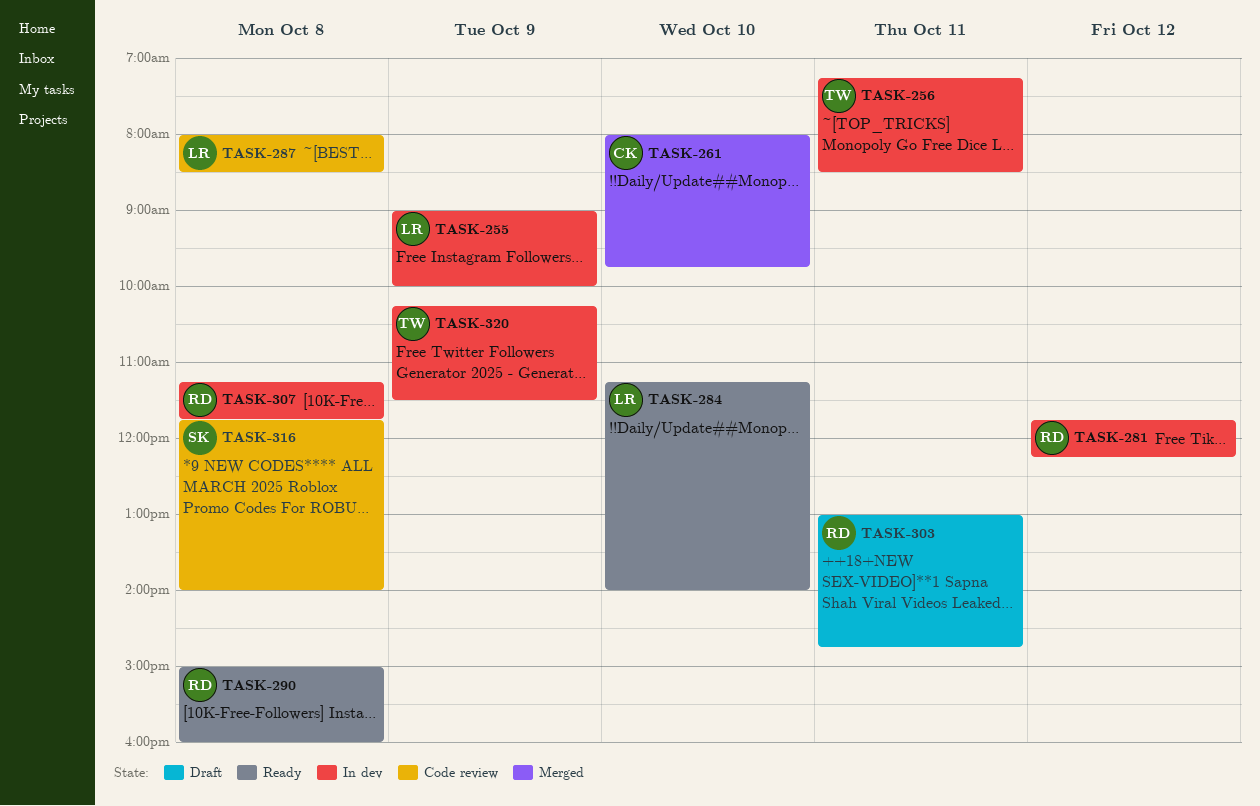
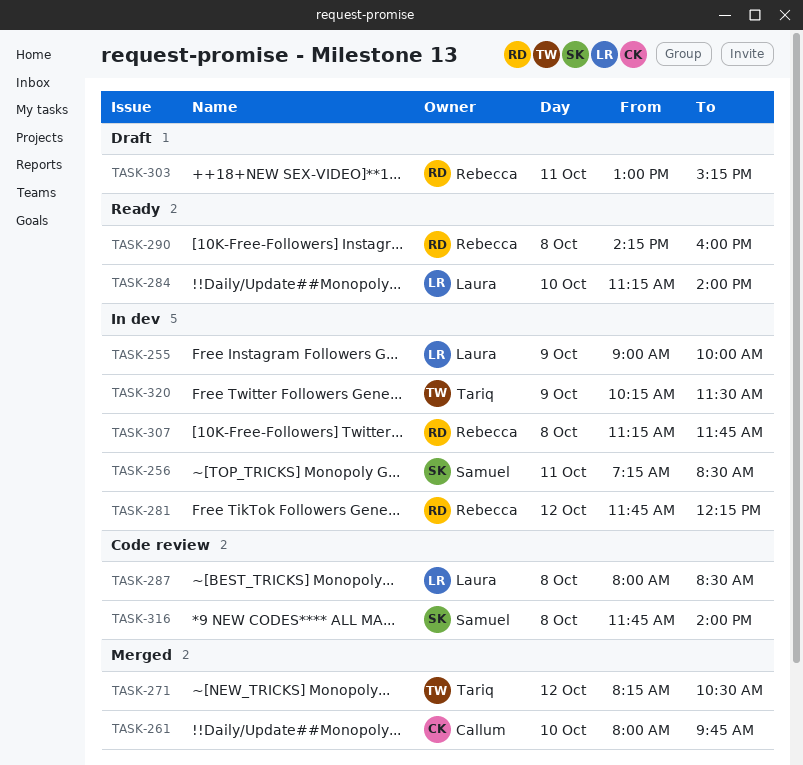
TASK-256, owner: Tariq -> Samuel
TASK-271: none -> present
TASK-290, begins: 15:00 -> 14:15
TASK-303, ends: 14:45 -> 15:15

